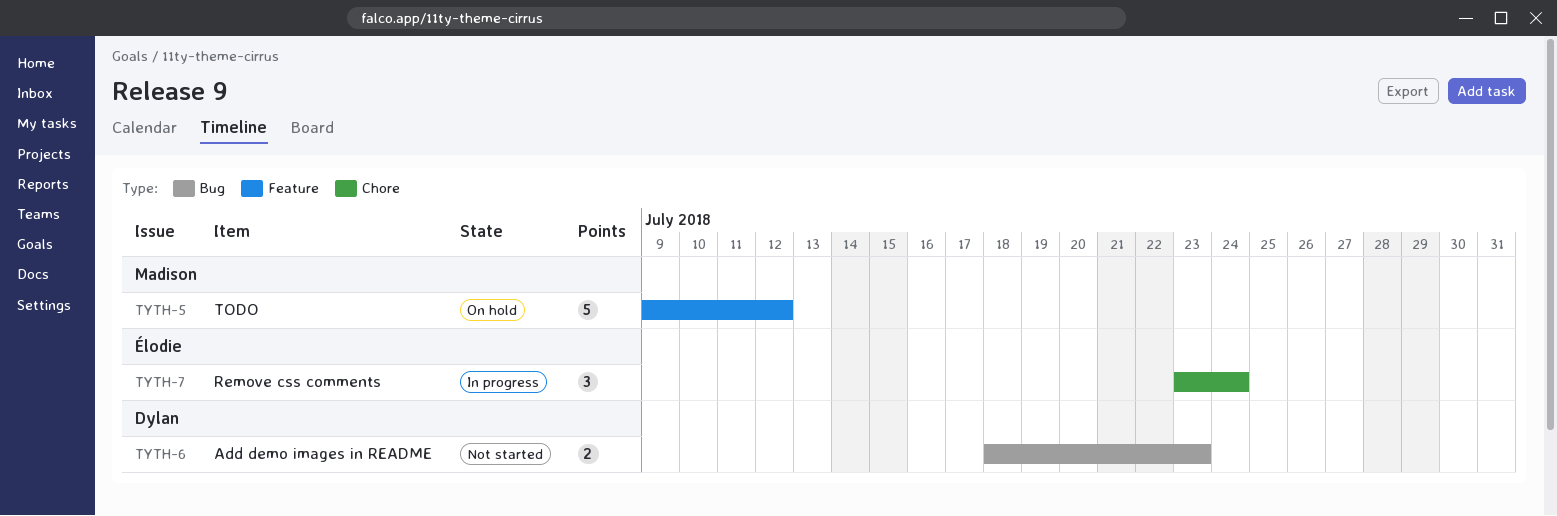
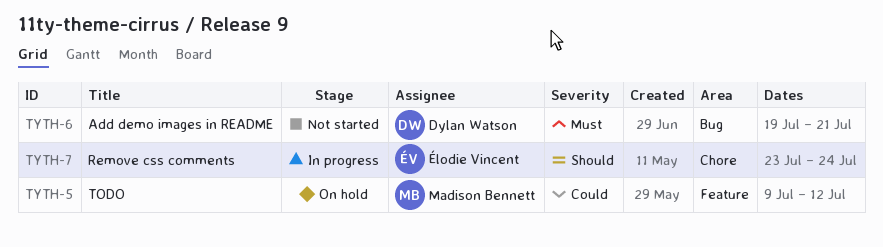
TYTH-6, start: Jul 18 -> Jul 19
TYTH-6, due: Jul 23 -> Jul 21

